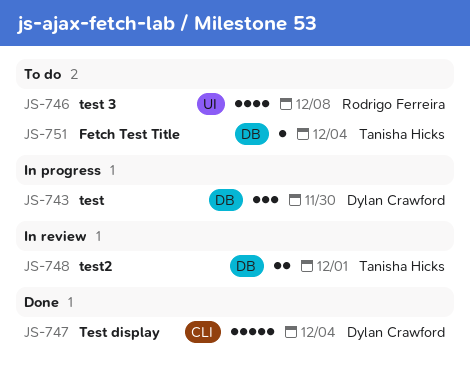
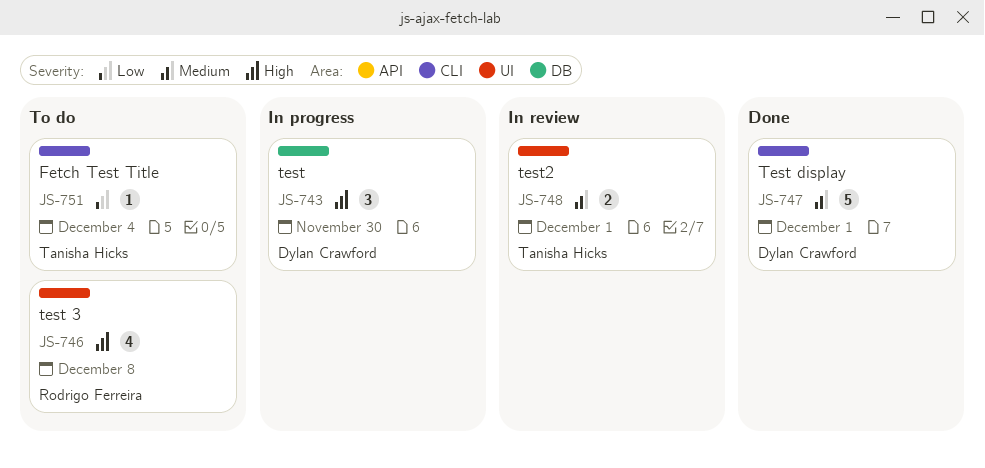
JS-747, due: Dec 4 -> Dec 1
JS-748, label: DB -> UI
JS-751, label: DB -> CLI

